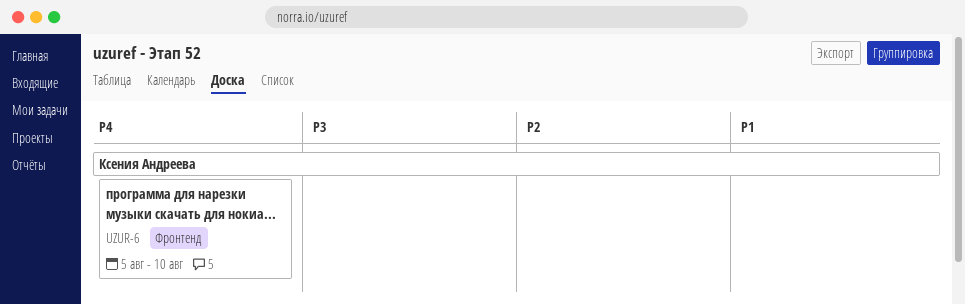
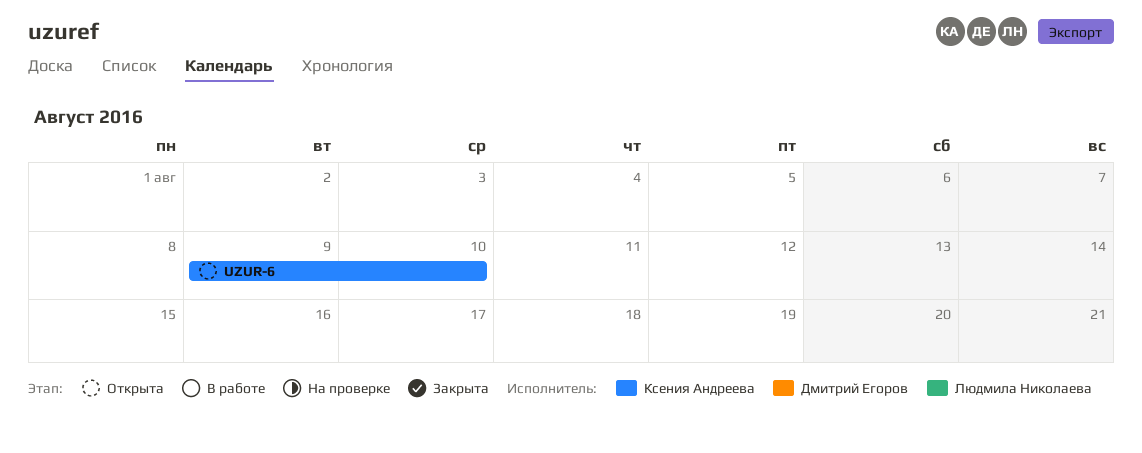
UZUR-6, start: Aug 5 -> Aug 9

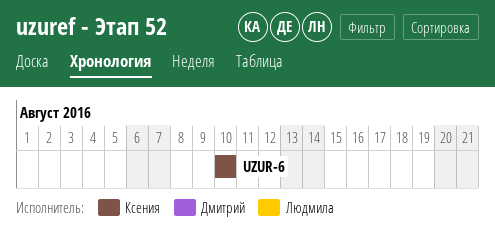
UZUR-6, start: Aug 9 -> Aug 10

